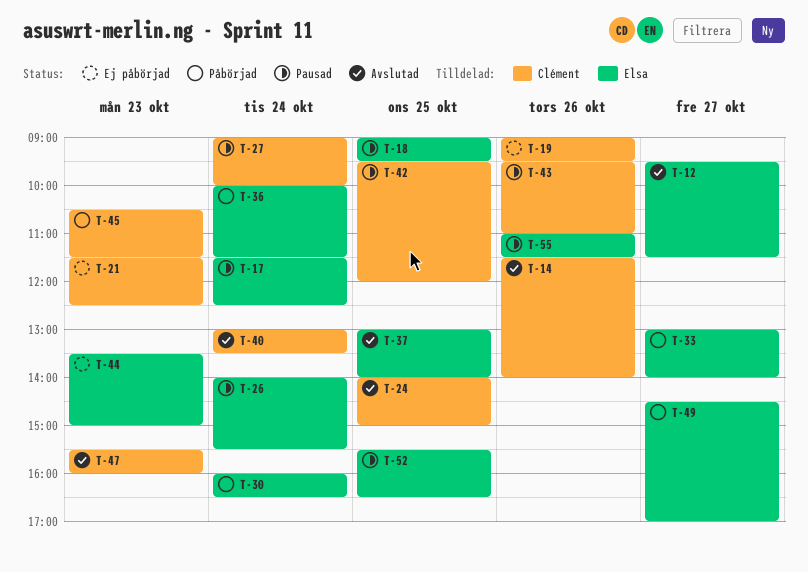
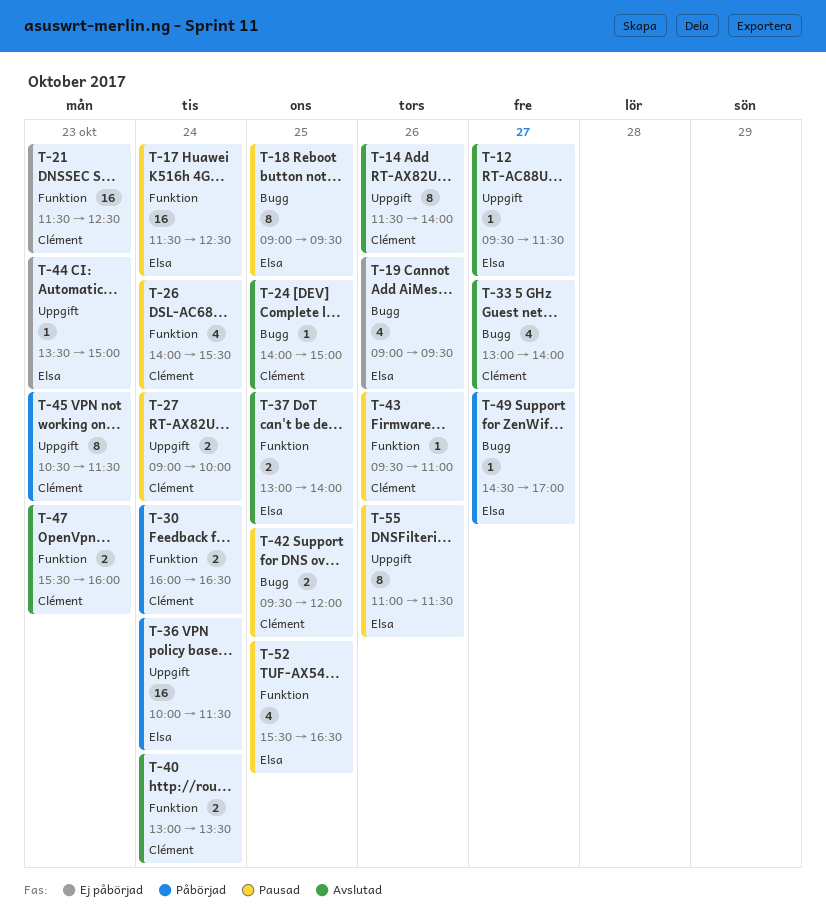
T-19, owner: Clément -> Elsa
T-26, owner: Elsa -> Clément
T-30, owner: Elsa -> Clément
T-33, status: Påbörjad -> Avslutad
T-33, owner: Elsa -> Clément

